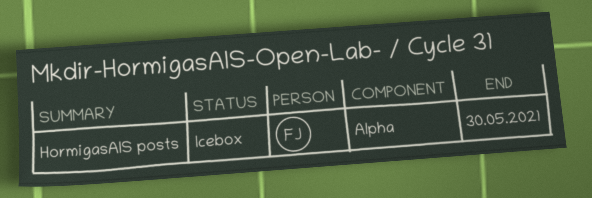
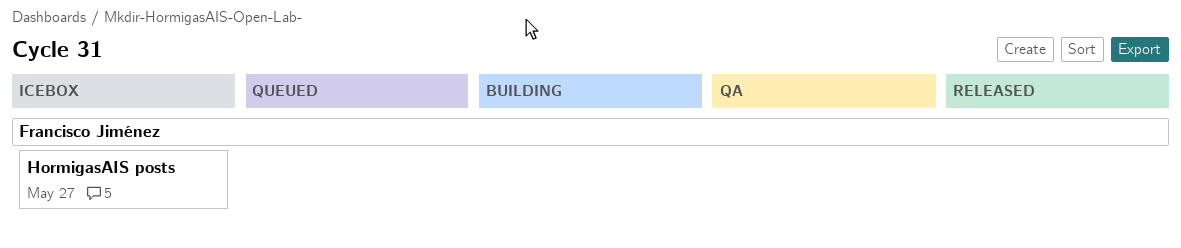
HormigasAIS posts, due: May 30 -> May 27

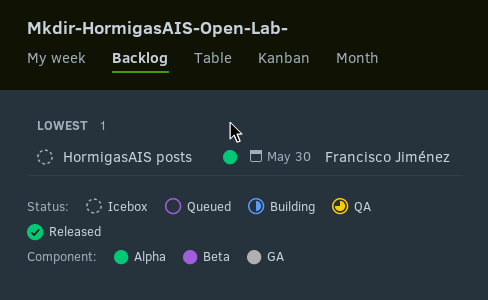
HormigasAIS posts, due: May 27 -> May 30

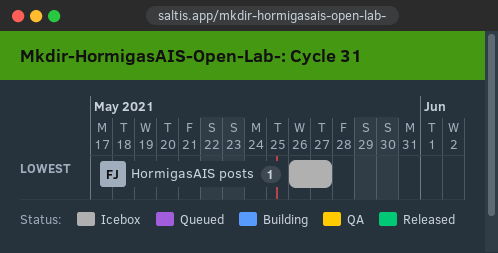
HormigasAIS posts, due: May 30 -> May 27

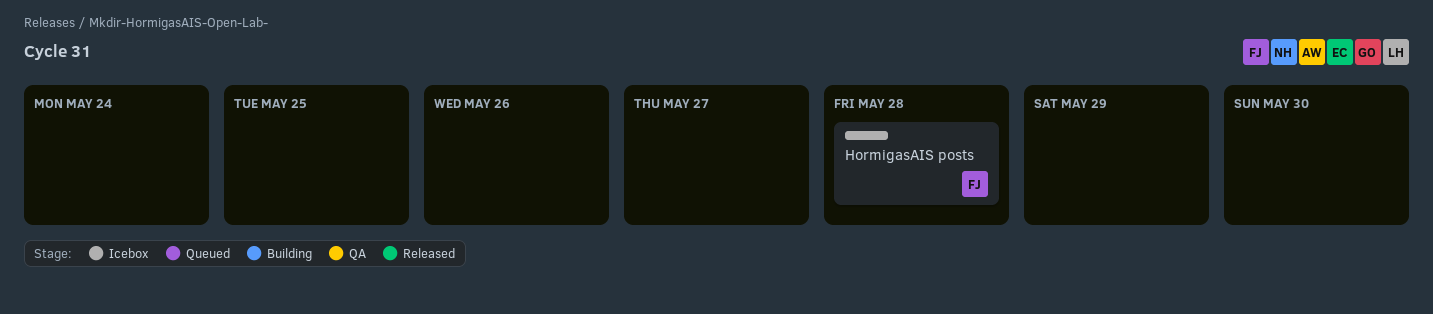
HormigasAIS posts, due: May 27 -> May 28

